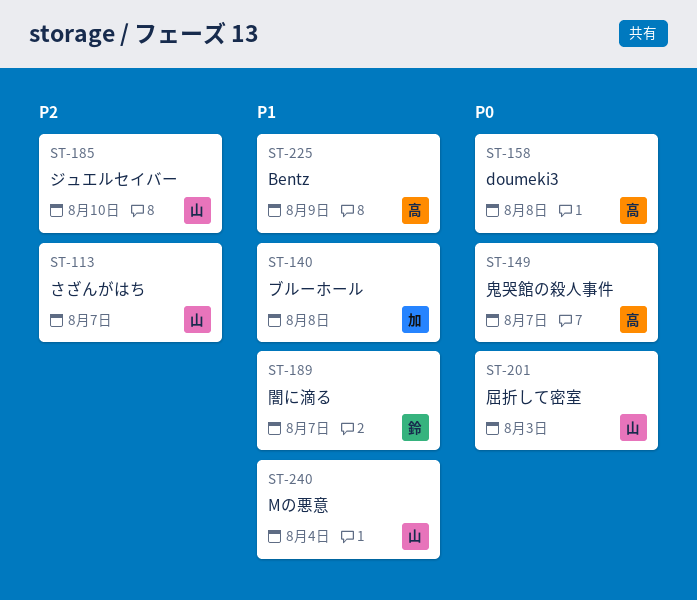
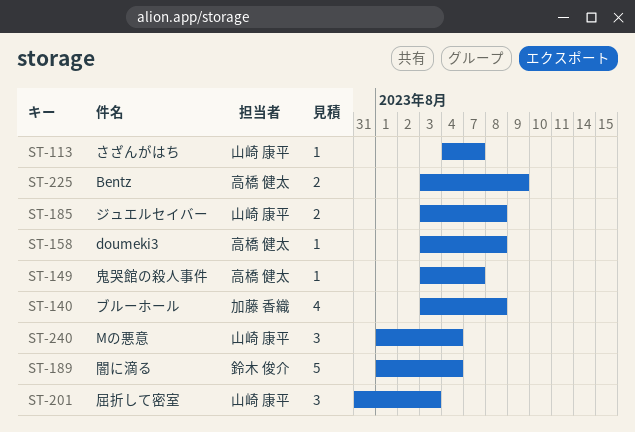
ST-185, due: Aug 10 -> Aug 8
ST-189, due: Aug 7 -> Aug 4

